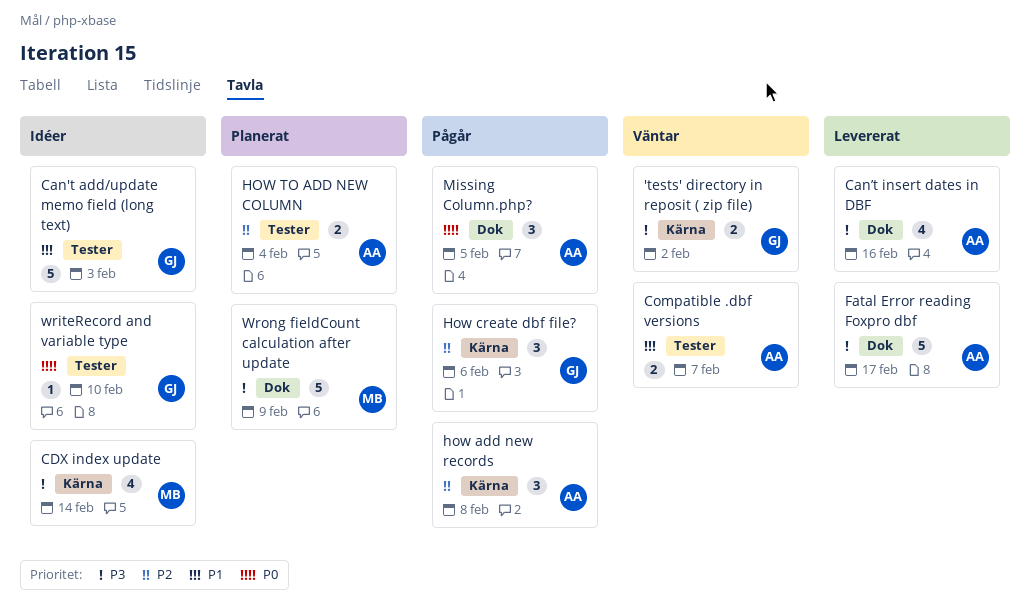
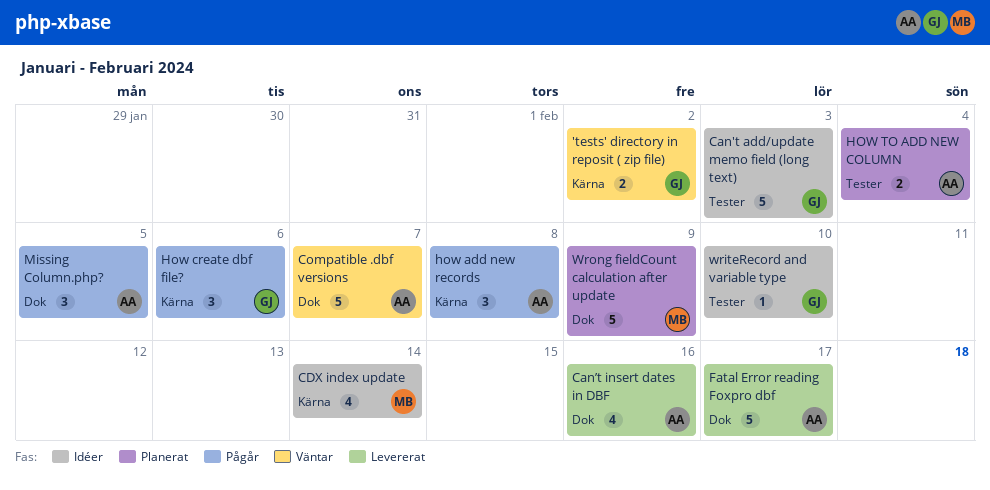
Compatible .dbf versions, label: Tester -> Dok
Compatible .dbf versions, estimate: 2 -> 5

